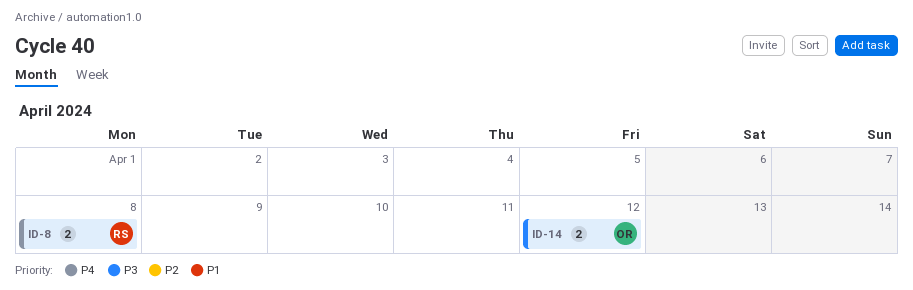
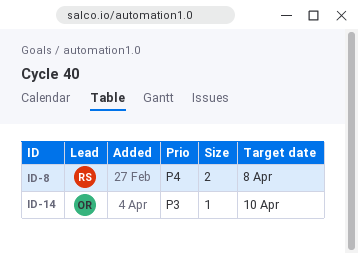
ID-14, estimate: 2 -> 1
ID-14, due: Apr 12 -> Apr 10

